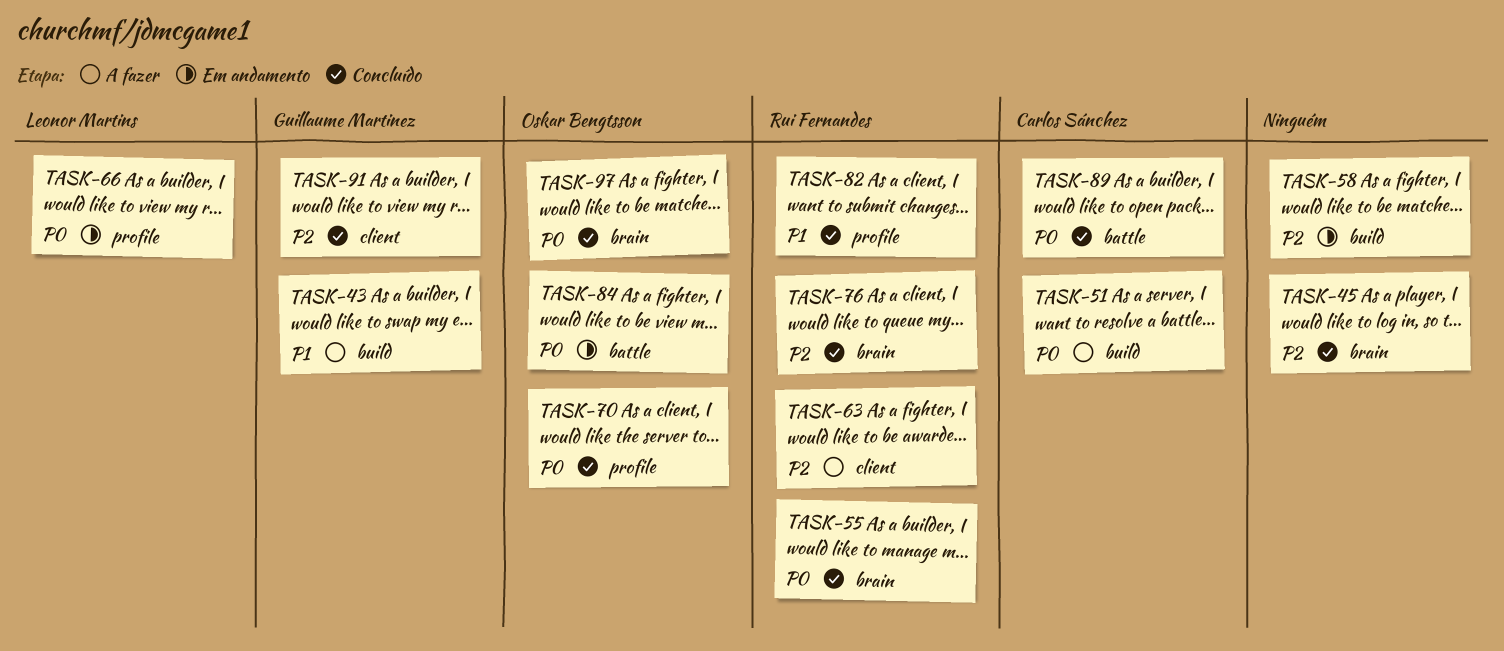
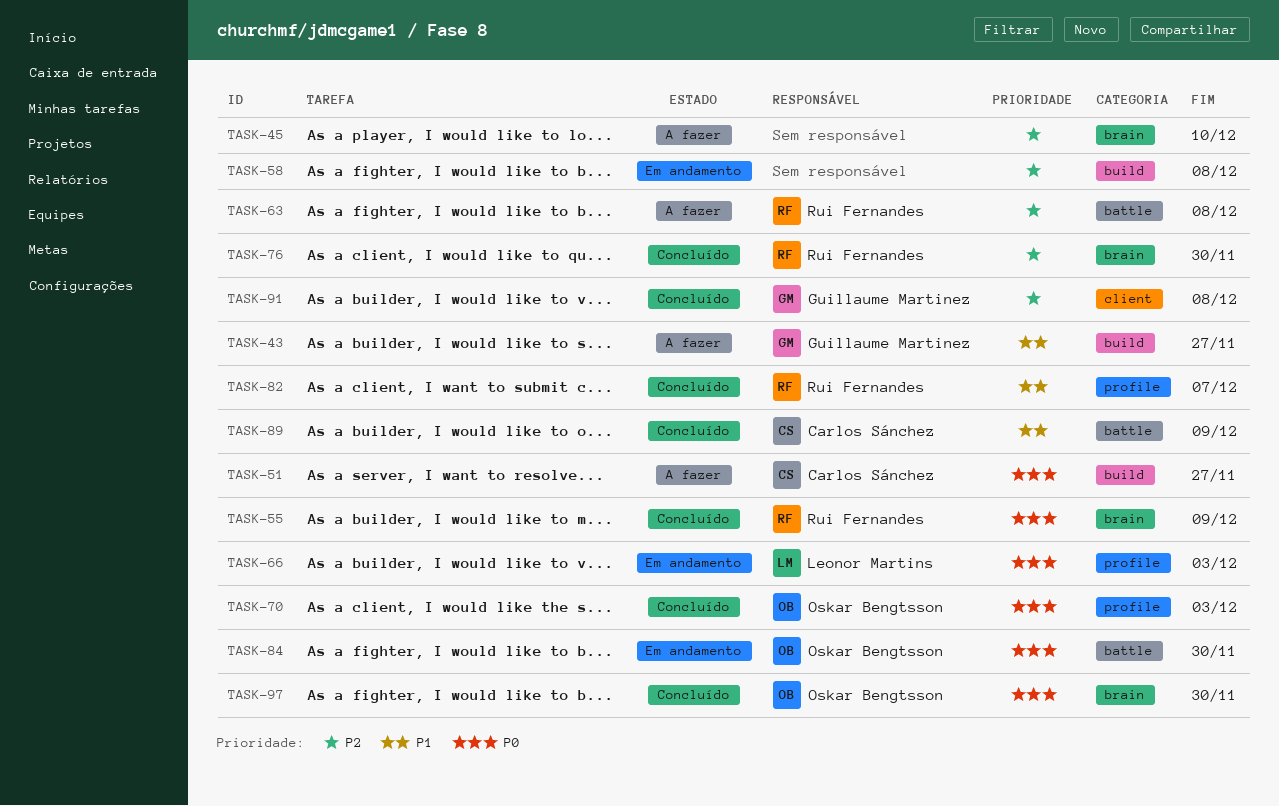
TASK-45, status: Concluído -> A fazer
TASK-63, label: client -> battle
TASK-89, priority: P0 -> P1

